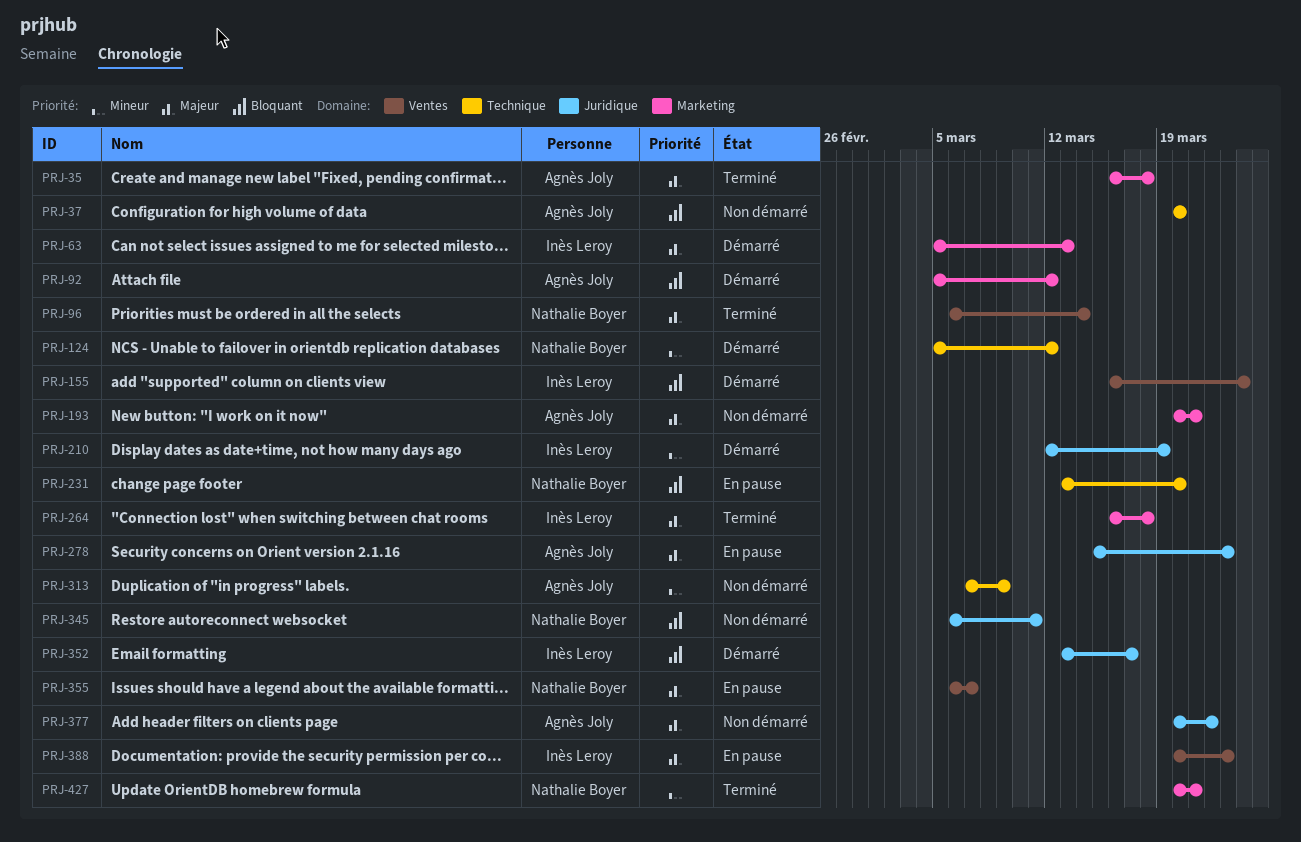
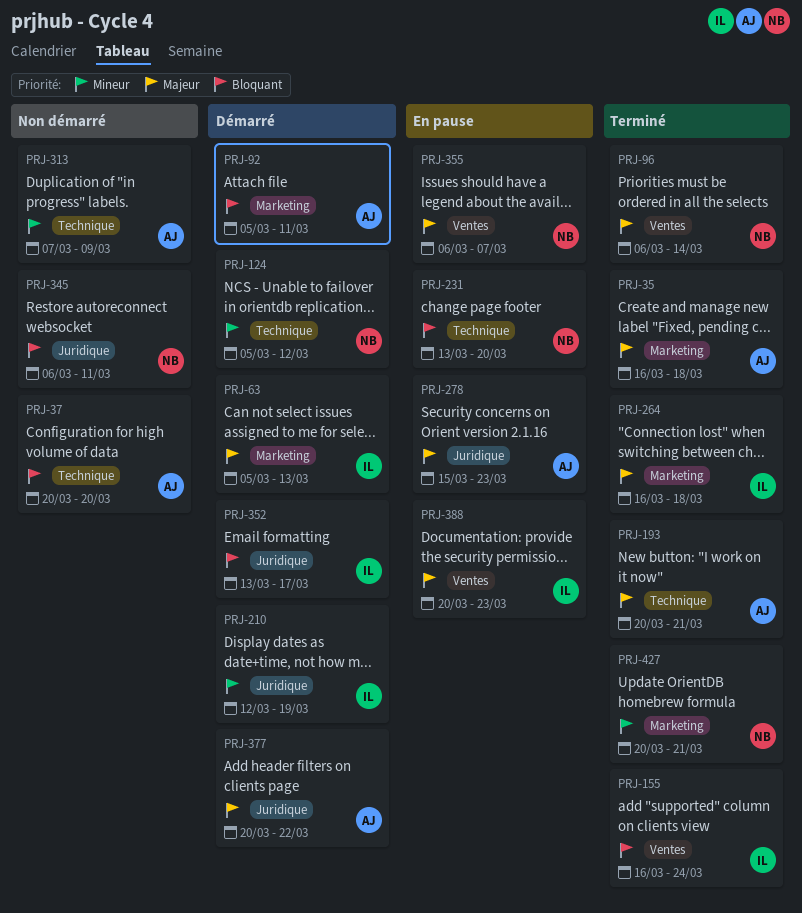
PRJ-92, due: Mar 12 -> Mar 11
PRJ-155, status: Démarré -> Terminé
PRJ-193, status: Non démarré -> Terminé
PRJ-193, label: Marketing -> Technique
PRJ-377, status: Non démarré -> Démarré

